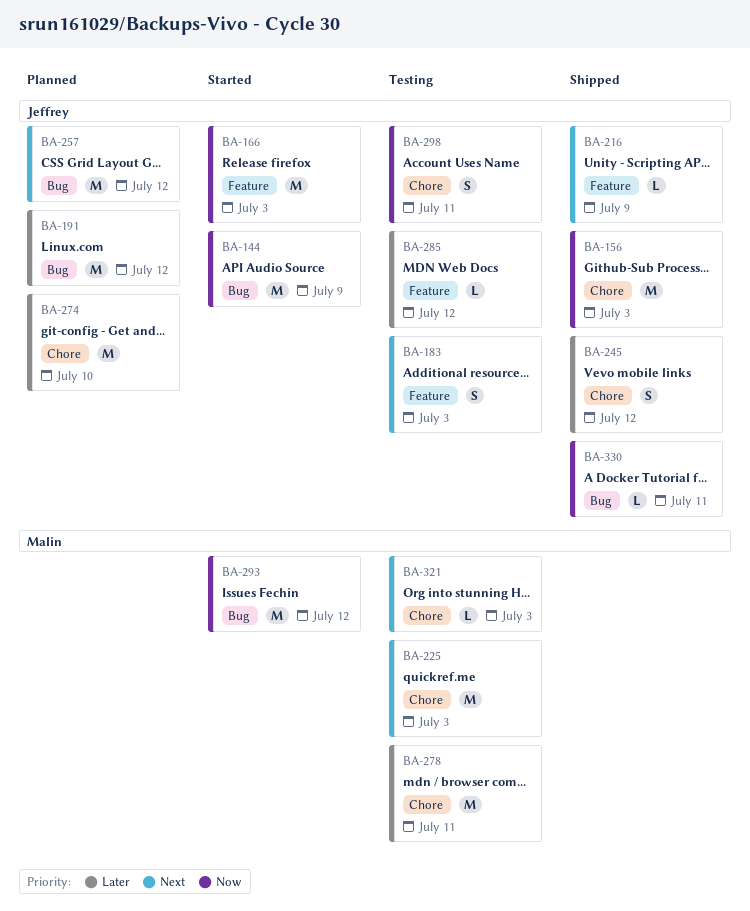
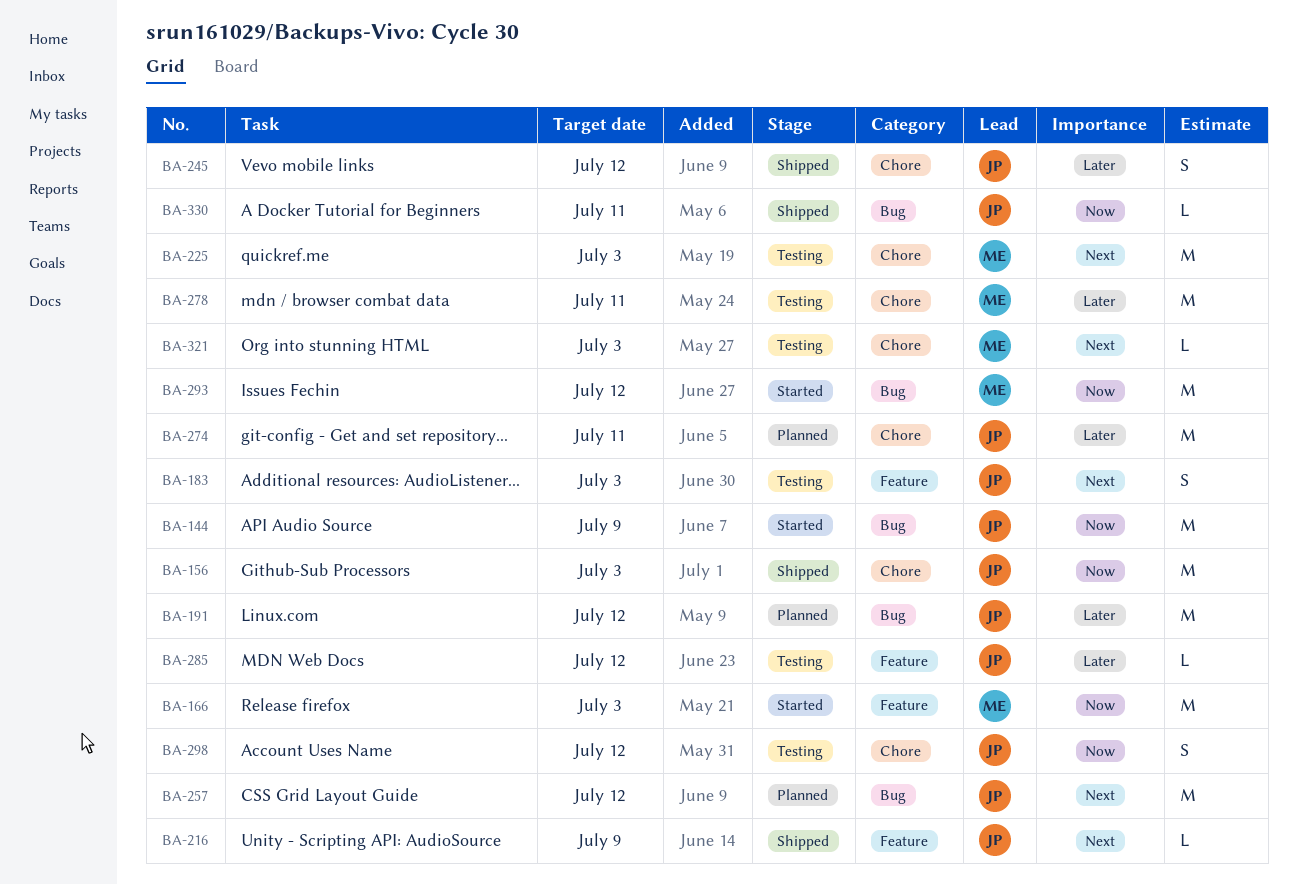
BA-166, owner: Jeffrey -> Malin
BA-274, due: Jul 10 -> Jul 11
BA-298, due: Jul 11 -> Jul 12

